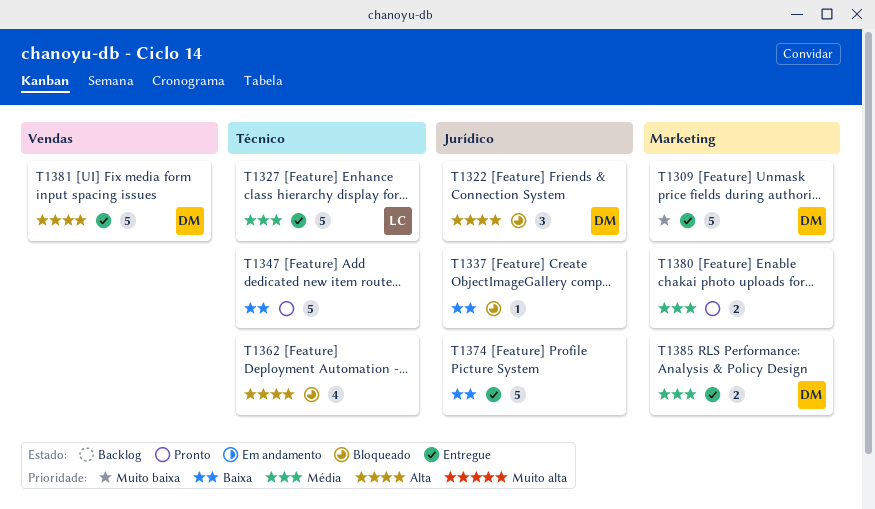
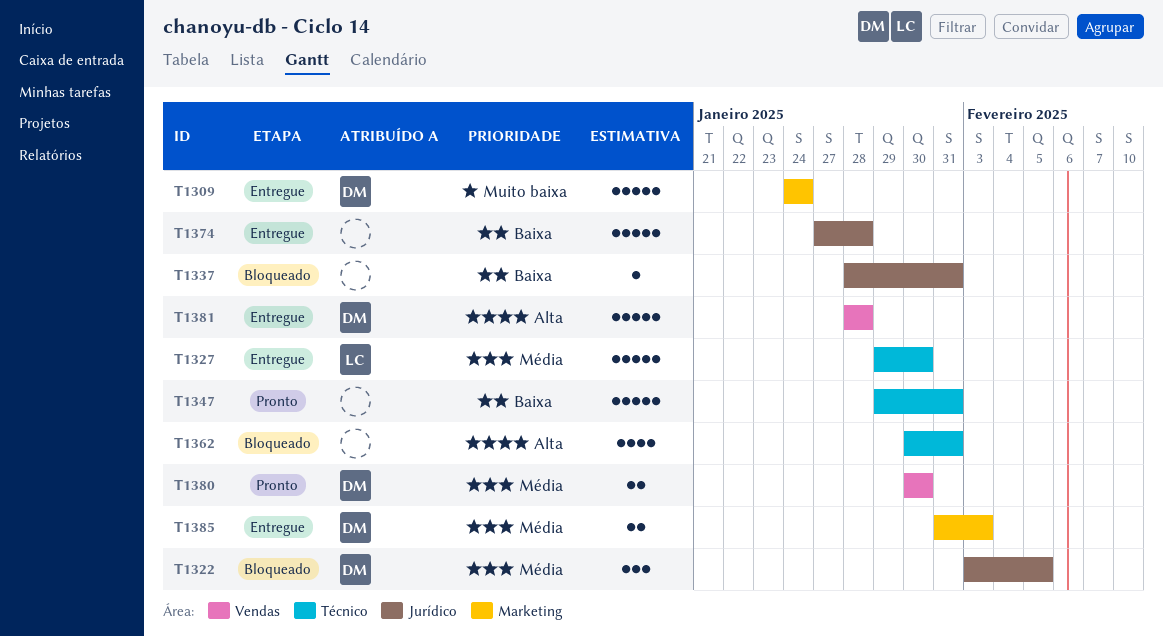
T1322, priority: Alta -> Média
T1380, owner: none -> DM
T1380, label: Marketing -> Vendas

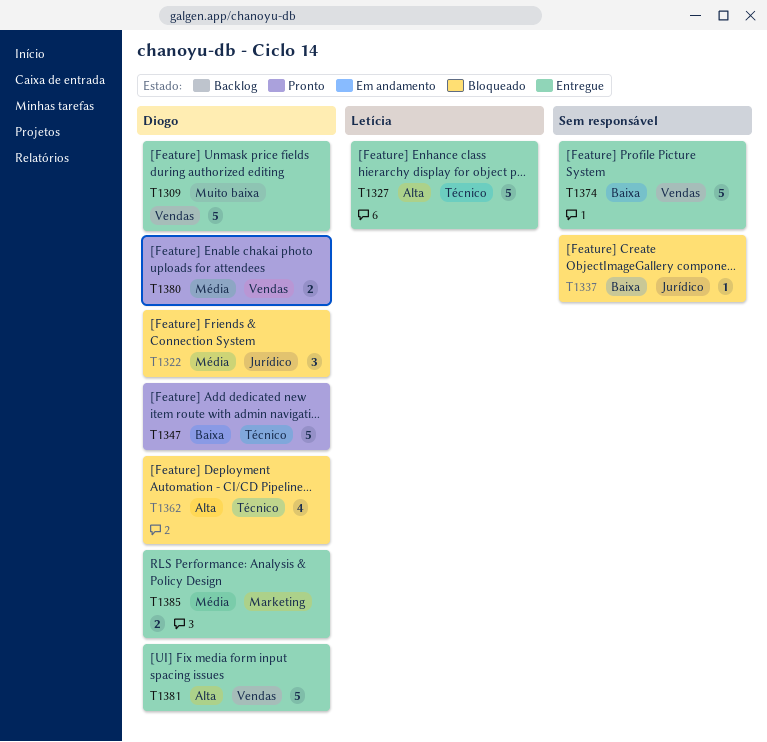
T1309, label: Marketing -> Vendas
T1327, priority: Média -> Alta
T1347, owner: none -> Diogo
T1362, owner: none -> Diogo
T1374, label: Jurídico -> Vendas

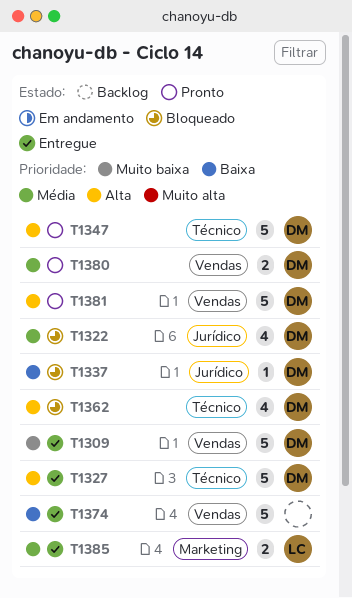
T1322, estimate: 3 -> 4
T1327, owner: Letícia -> Diogo
T1337, owner: none -> Diogo
T1347, priority: Baixa -> Alta
T1381, status: Entregue -> Pronto
T1385, owner: Diogo -> Letícia

